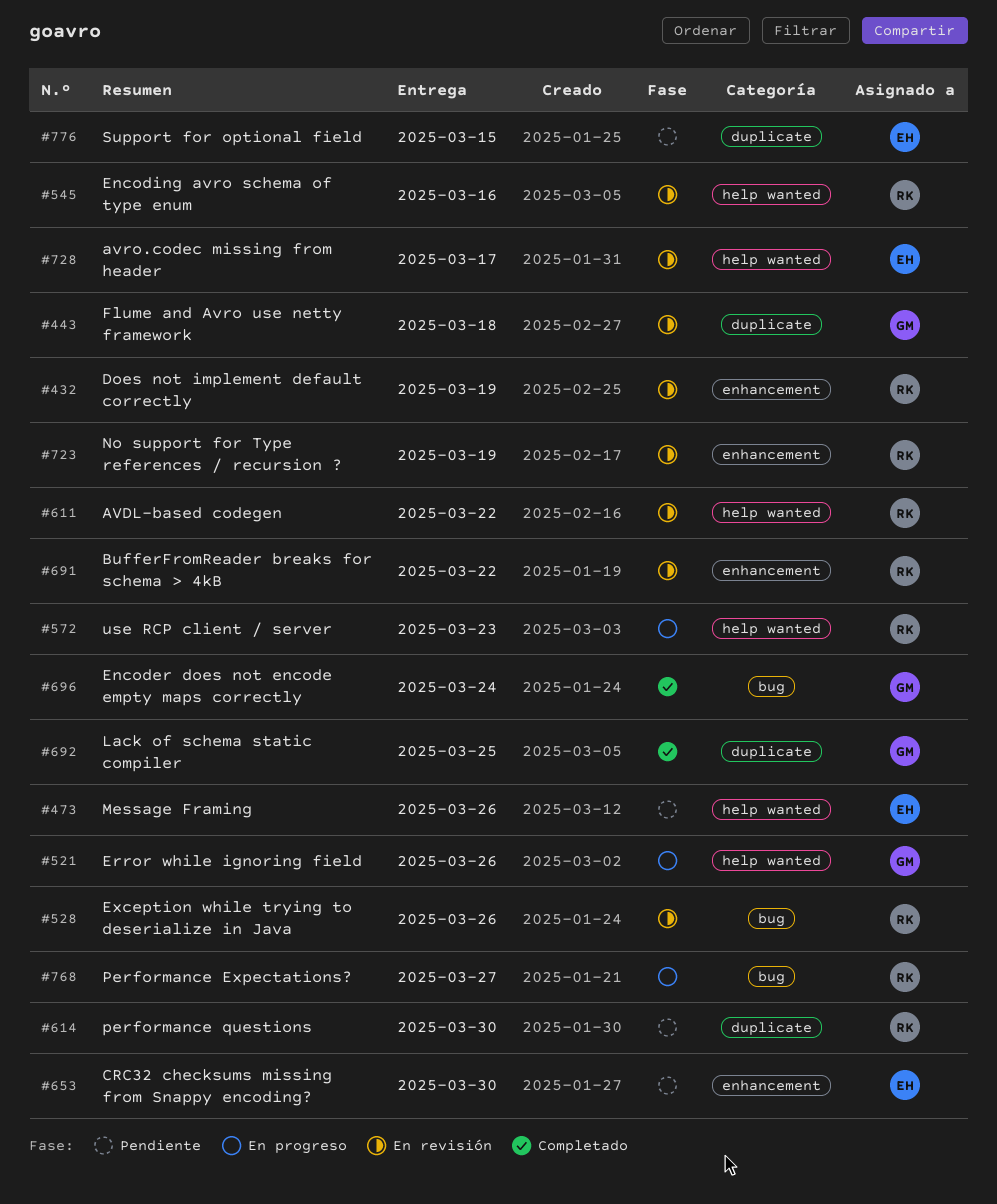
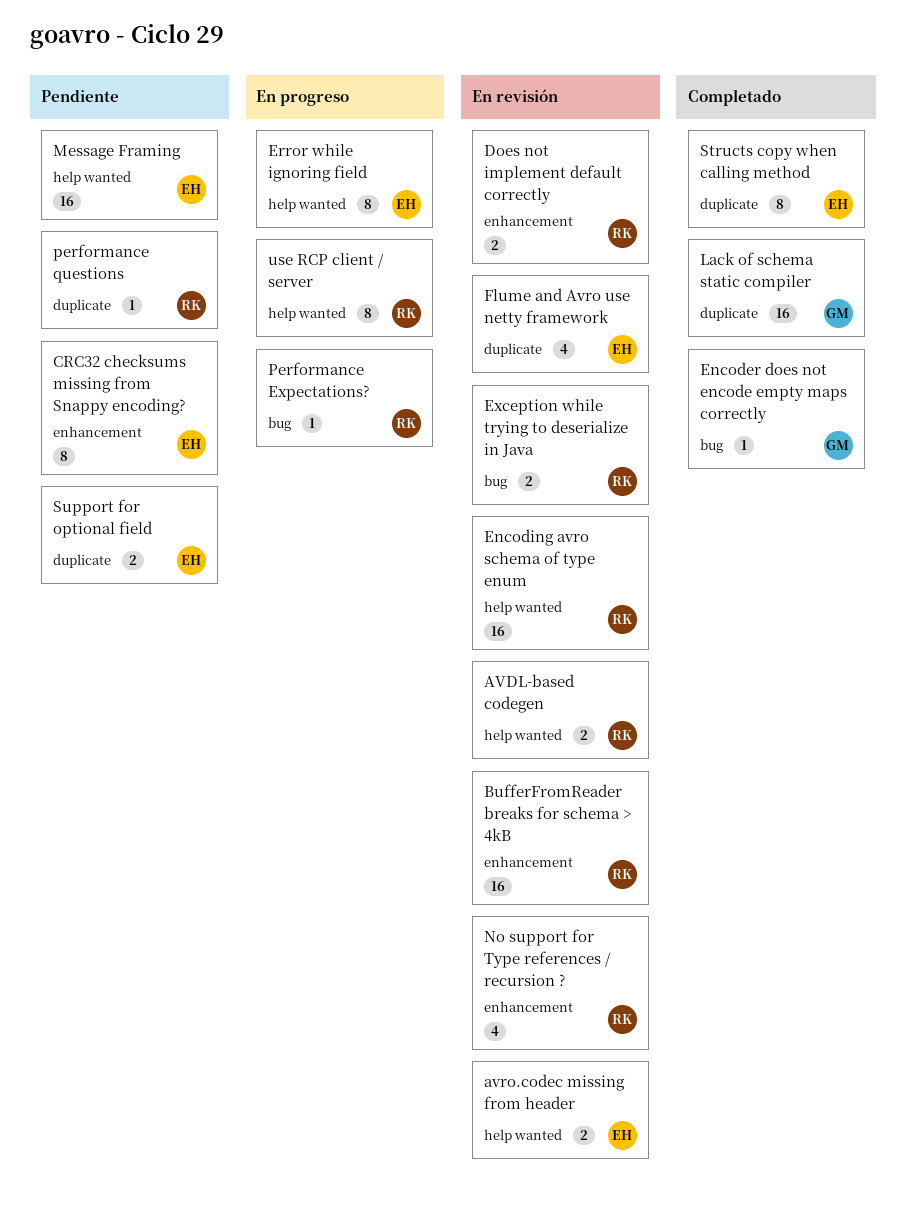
Error while ignoring field, owner: GM -> EH
Flume and Avro use netty framework, owner: GM -> EH
Structs copy when calling method: none -> present

